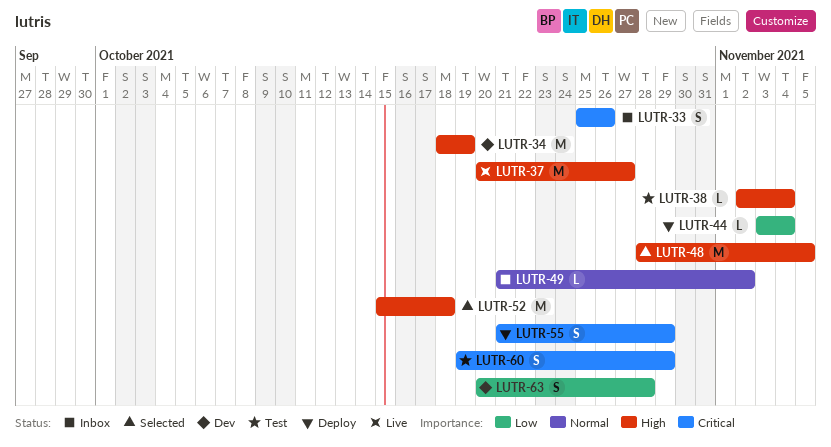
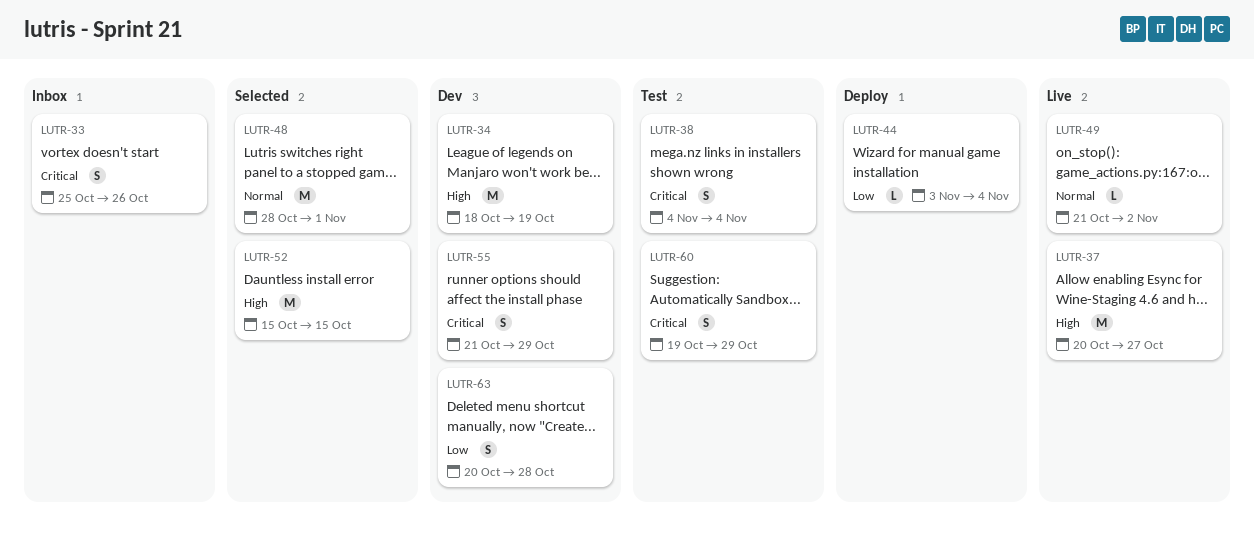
LUTR-38, priority: High -> Critical
LUTR-38, estimate: L -> S
LUTR-38, start: Nov 2 -> Nov 4
LUTR-48, priority: High -> Normal
LUTR-48, due: Nov 5 -> Nov 1
LUTR-49, status: Inbox -> Live
LUTR-52, due: Oct 18 -> Oct 15
LUTR-55, status: Deploy -> Dev

